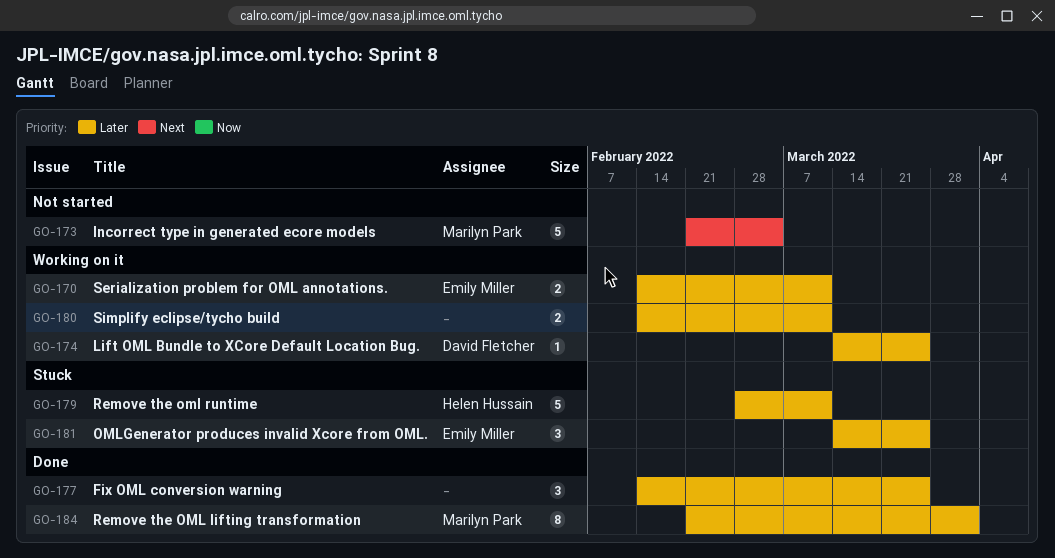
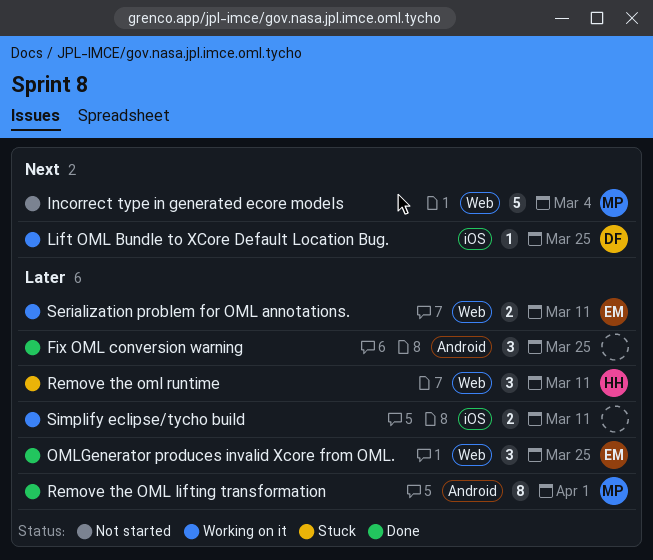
Lift OML Bundle to XCore Default Location Bug., priority: Later -> Next
OMLGenerator produces invalid Xcore from OML., status: Stuck -> Done
Remove the oml runtime, estimate: 5 -> 3

